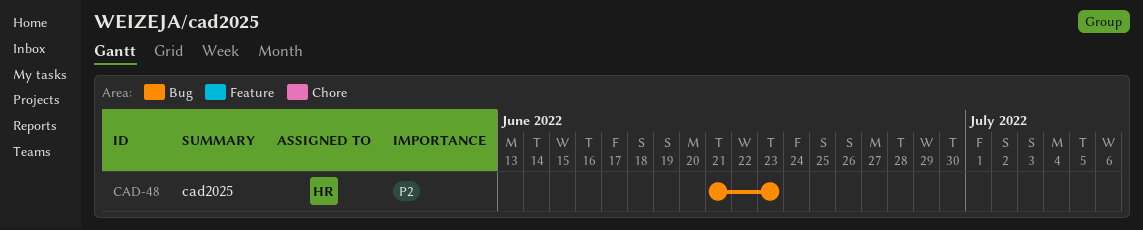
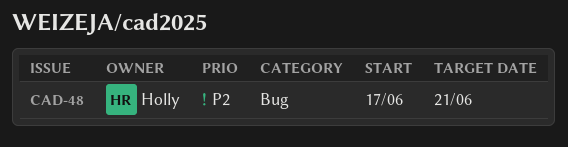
CAD-48, start: Jun 21 -> Jun 17
CAD-48, due: Jun 23 -> Jun 21

